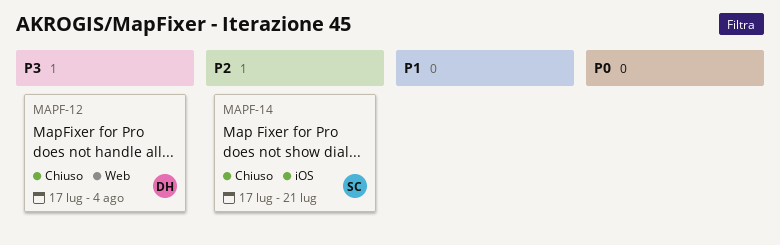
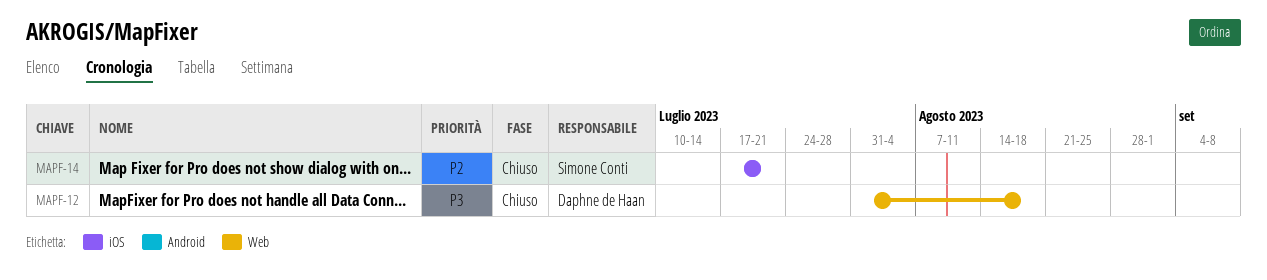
MAPF-12, start: Jul 17 -> Jul 31
MAPF-12, due: Aug 4 -> Aug 18

